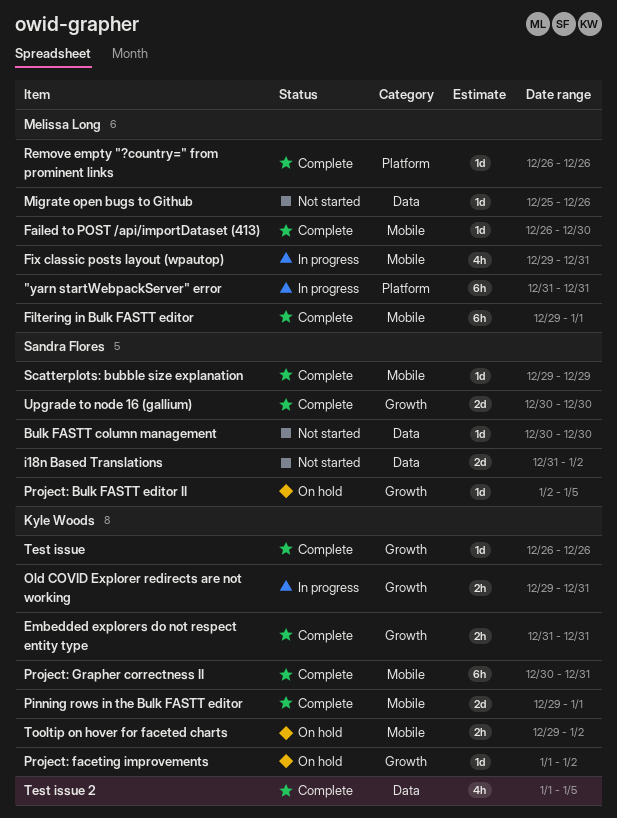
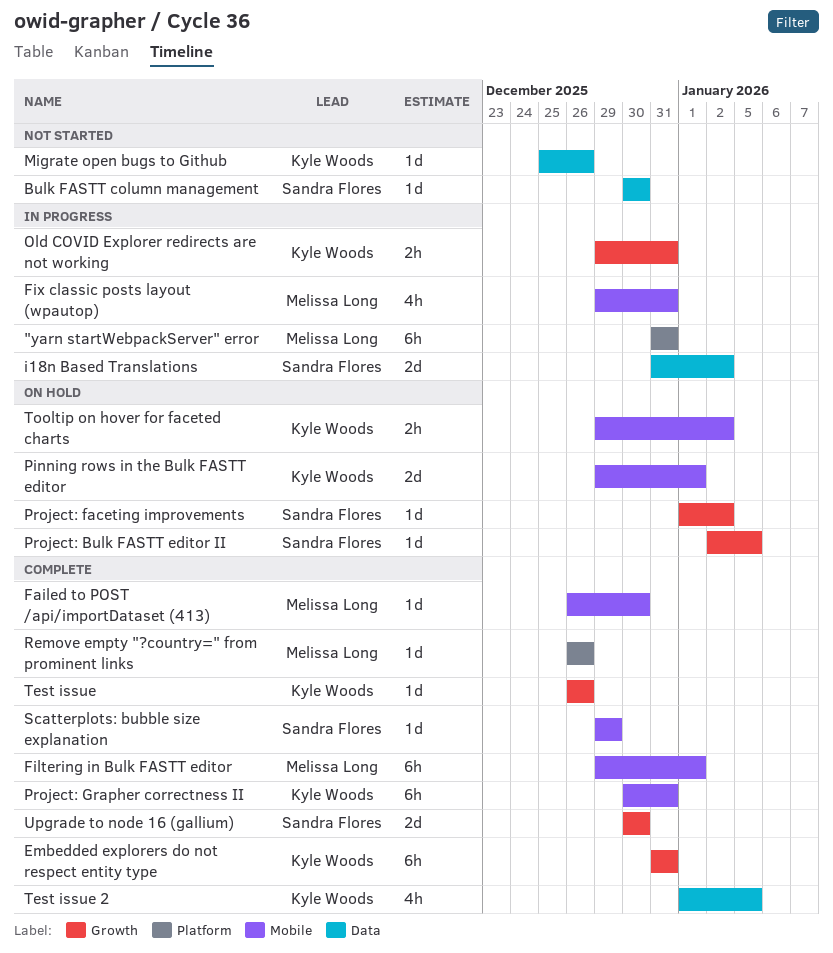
Embedded explorers do not respect entity type, estimate: 2h -> 6h
i18n Based Translations, status: Not started -> In progress
Migrate open bugs to Github, owner: Melissa Long -> Kyle Woods
Pinning rows in the Bulk FASTT editor, status: Complete -> On hold
Project: faceting improvements, owner: Kyle Woods -> Sandra Flores

